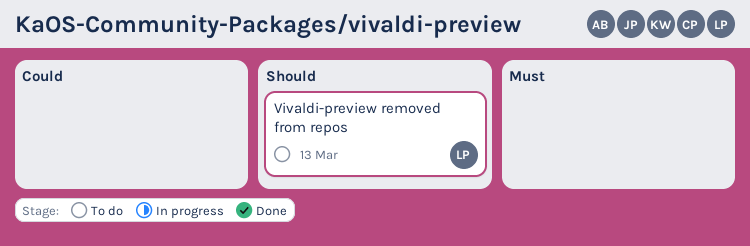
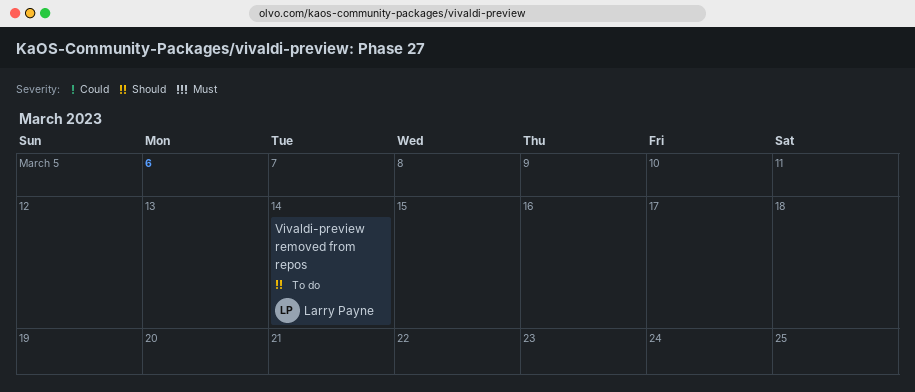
Vivaldi-preview removed from repos, due: Mar 13 -> Mar 14

